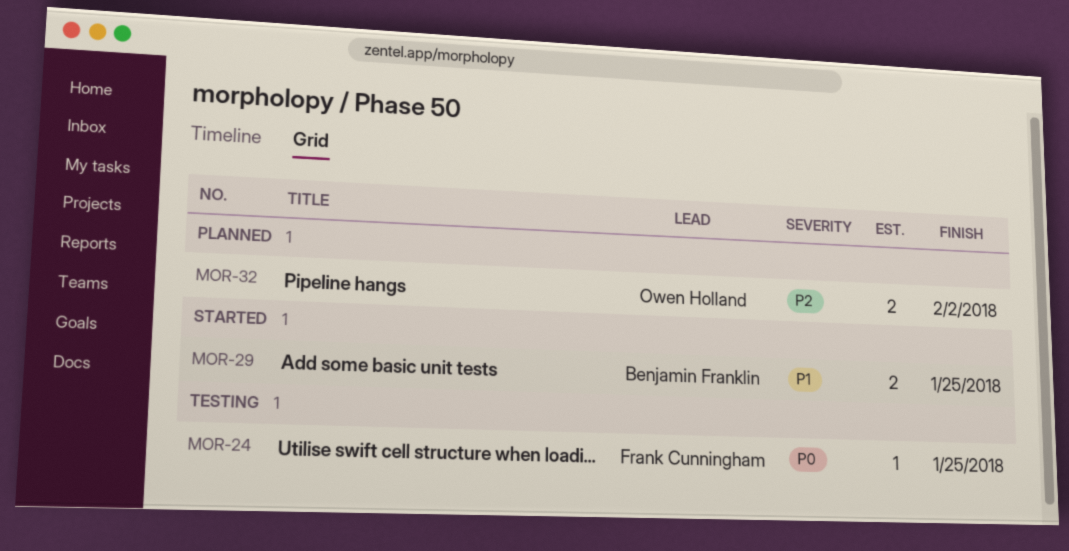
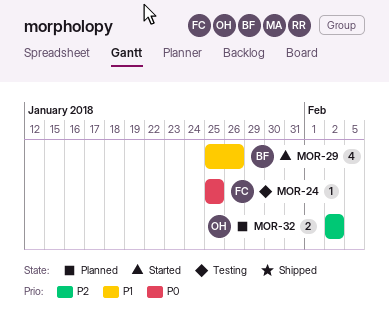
MOR-29, estimate: 2 -> 4
MOR-29, due: Jan 25 -> Jan 26

